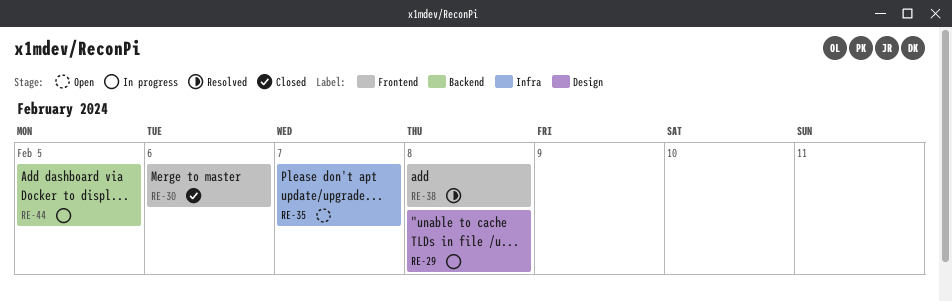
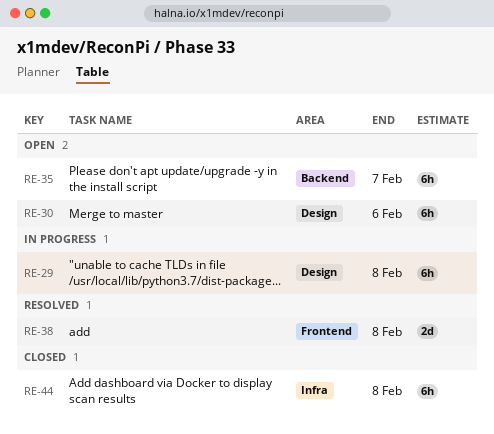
RE-30, status: Closed -> Open
RE-30, label: Frontend -> Design
RE-35, label: Infra -> Backend
RE-44, status: In progress -> Closed
RE-44, label: Backend -> Infra
RE-44, due: Feb 5 -> Feb 8

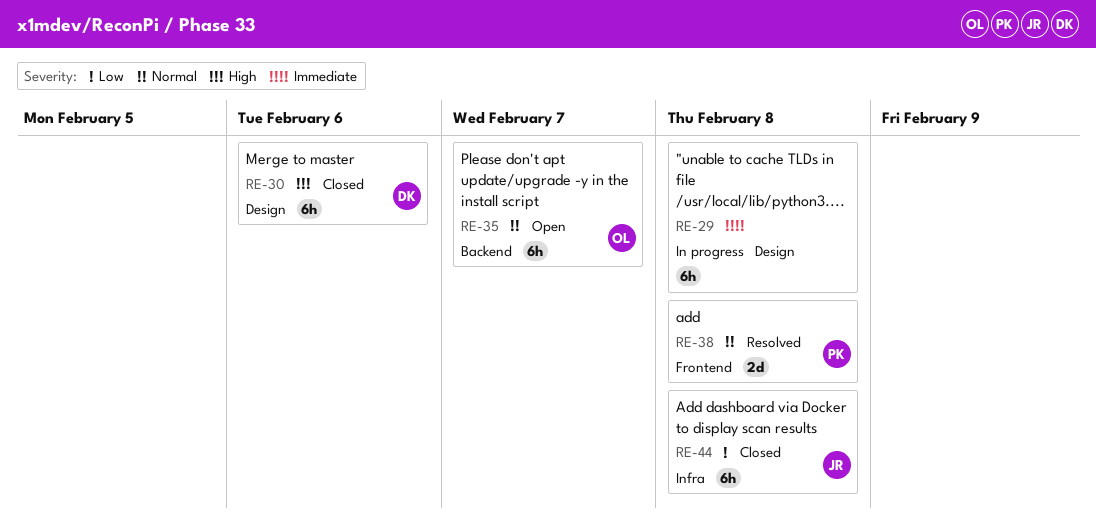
RE-30, status: Open -> Closed

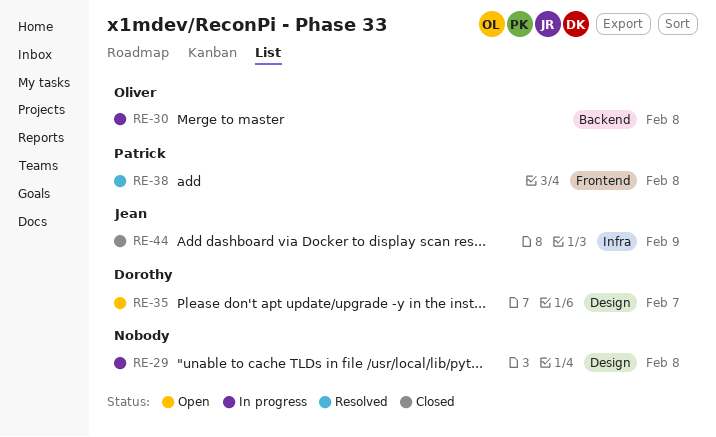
RE-30, status: Closed -> In progress
RE-30, owner: Dorothy -> Oliver
RE-30, label: Design -> Backend
RE-30, due: Feb 6 -> Feb 8
RE-35, owner: Oliver -> Dorothy
RE-35, label: Backend -> Design
RE-44, due: Feb 8 -> Feb 9

